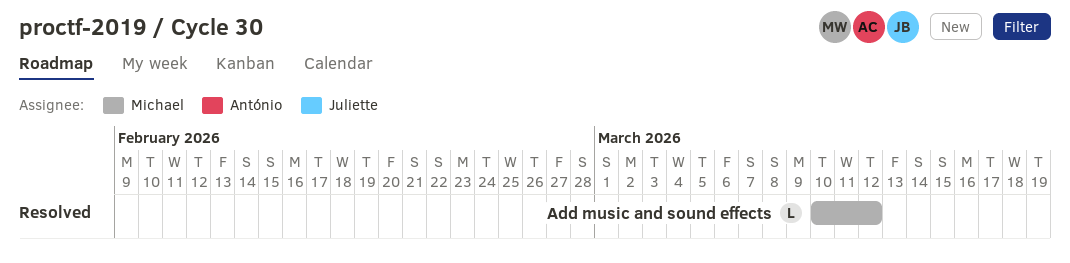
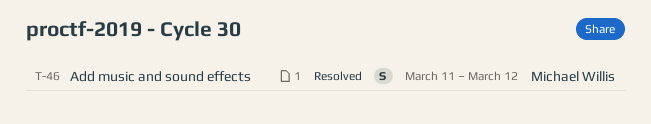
Add music and sound effects, estimate: L -> S
Add music and sound effects, start: Mar 10 -> Mar 11

